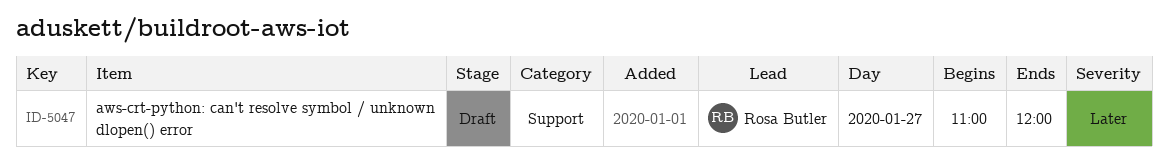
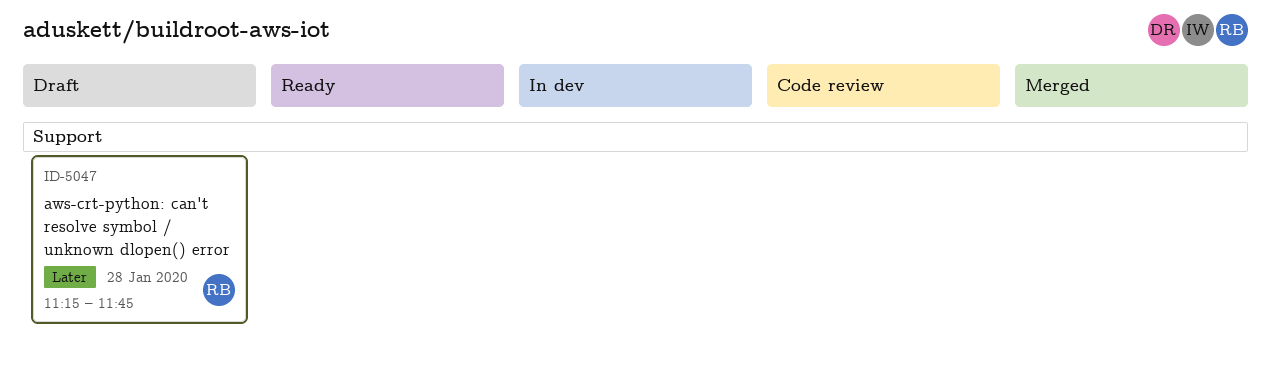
ID-5047, day: Jan 27 -> Jan 28
ID-5047, begins: 11:00 -> 11:15
ID-5047, ends: 12:00 -> 11:45

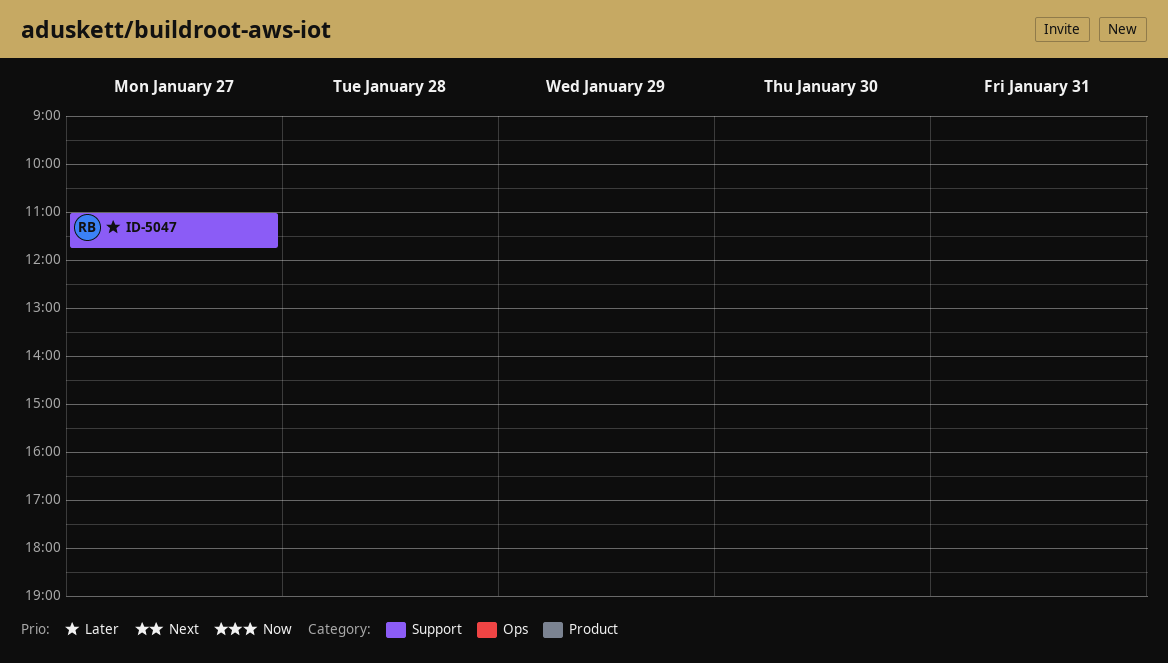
ID-5047, day: Jan 28 -> Jan 27
ID-5047, begins: 11:15 -> 11:00

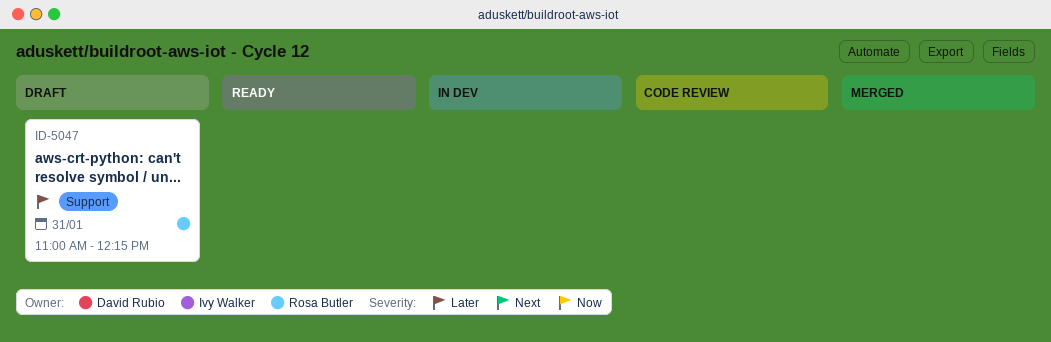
ID-5047, day: Jan 27 -> Jan 31
ID-5047, ends: 11:45 -> 12:15

